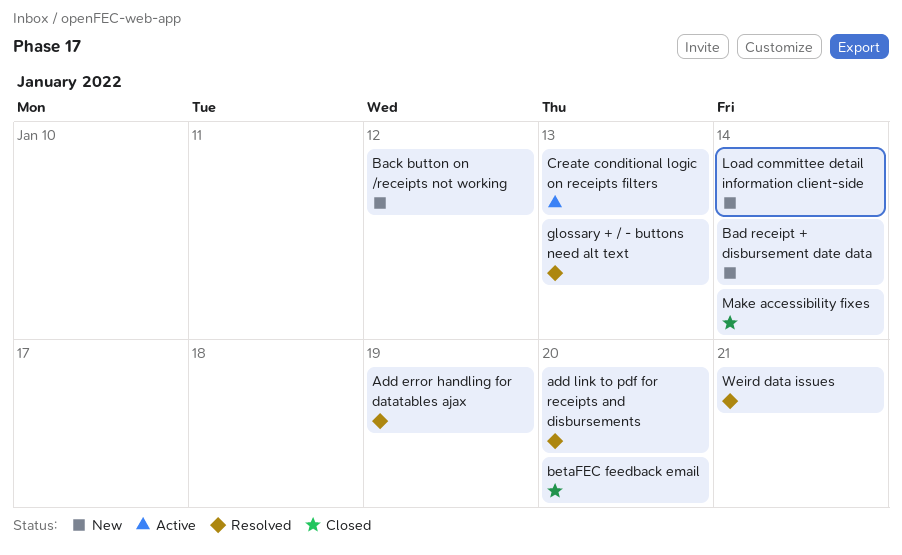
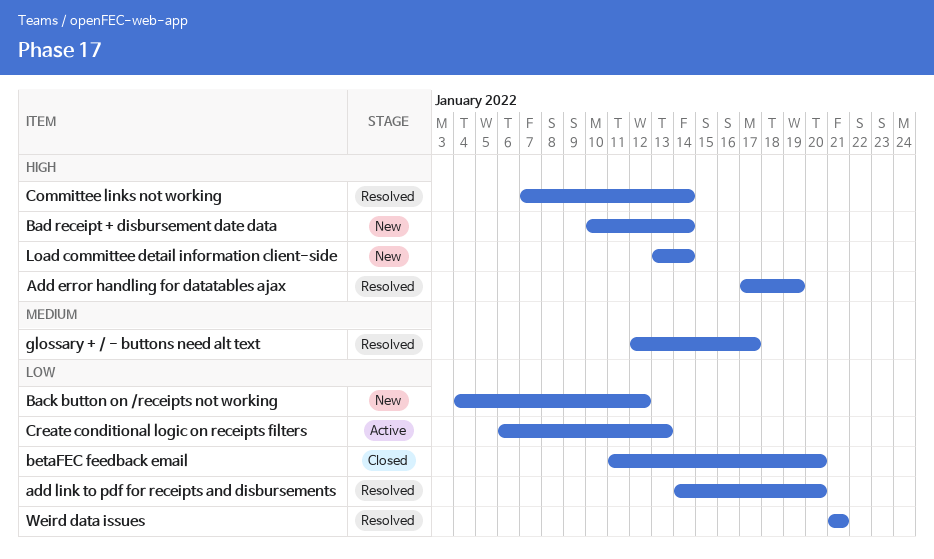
Committee links not working: none -> present
glossary + / - buttons need alt text, due: Jan 13 -> Jan 17
Make accessibility fixes: present -> none

